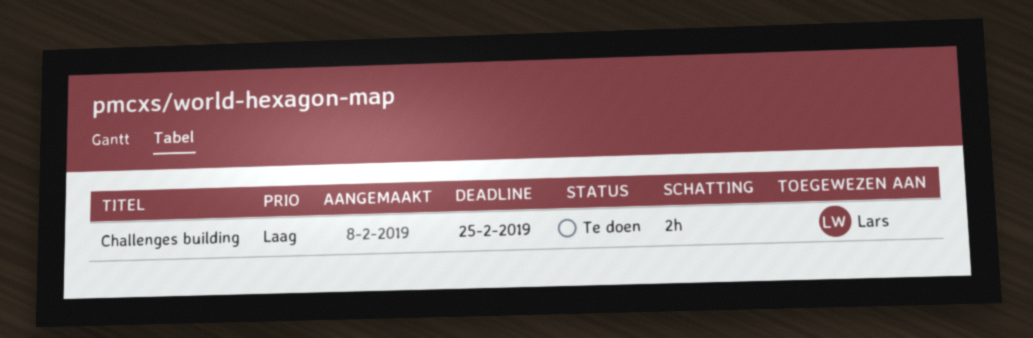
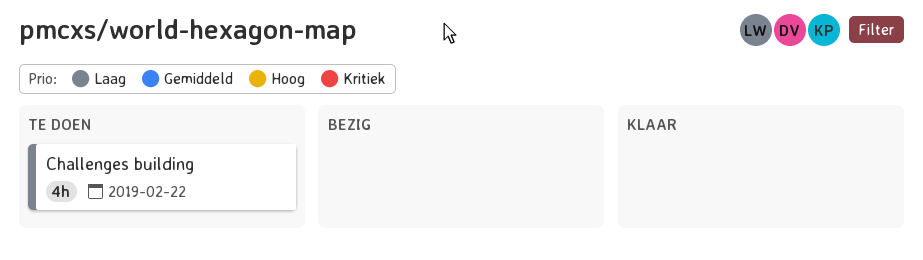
Challenges building, estimate: 2h -> 4h
Challenges building, due: Feb 25 -> Feb 22

